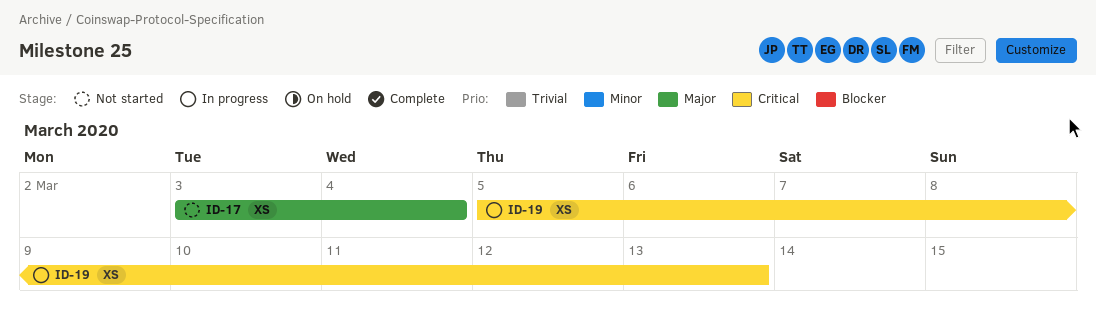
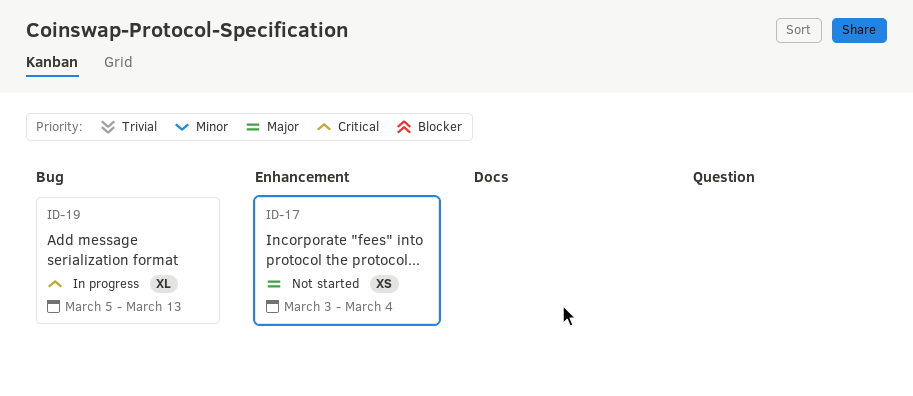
ID-19, estimate: XS -> XL

